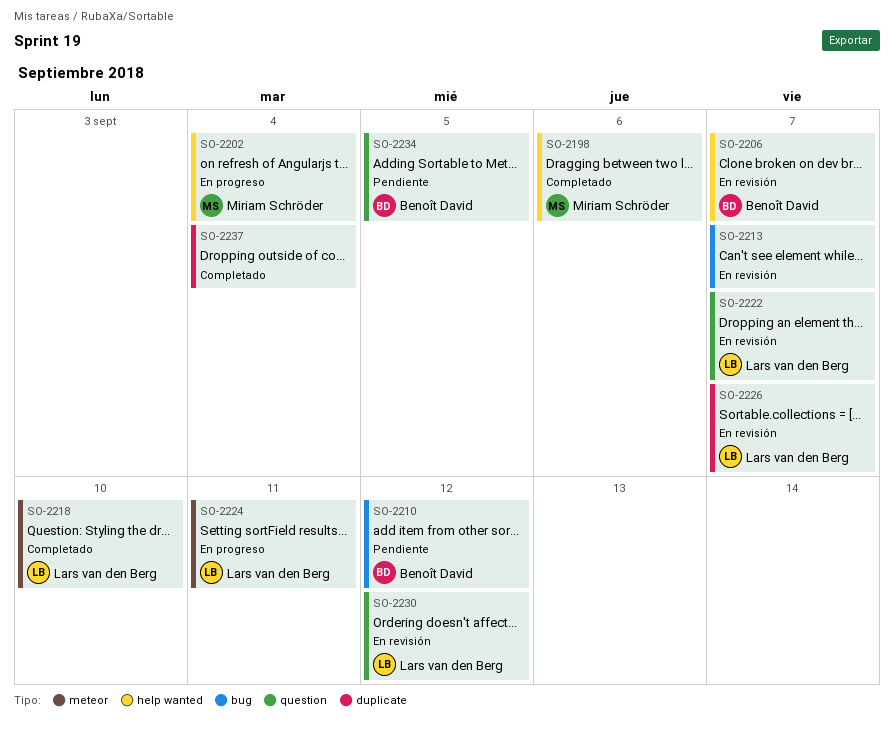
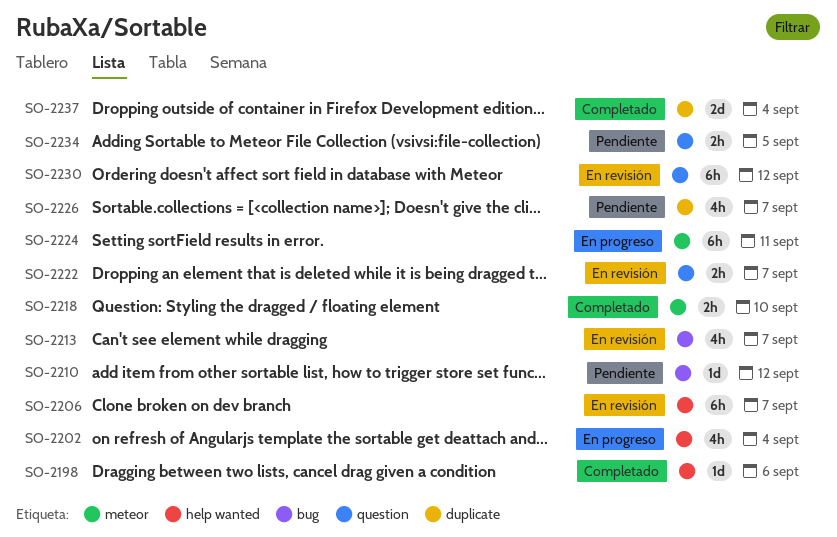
SO-2226, status: En revisión -> Pendiente

